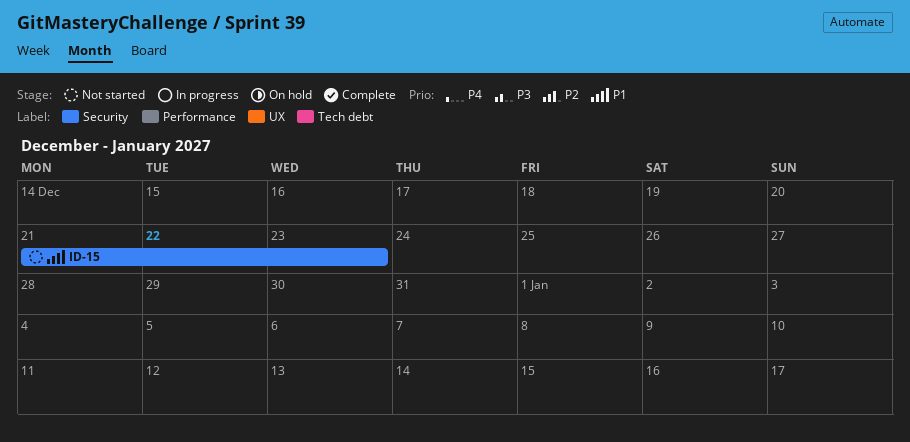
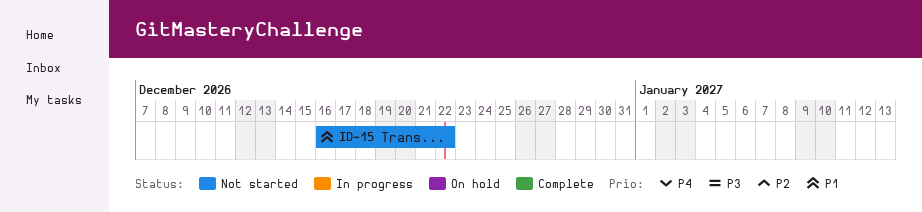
ID-15, start: Dec 21 -> Dec 16
ID-15, due: Dec 23 -> Dec 22

